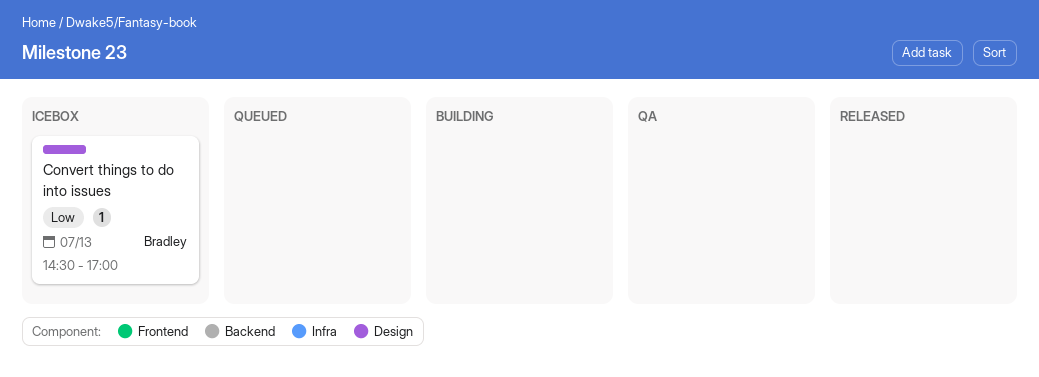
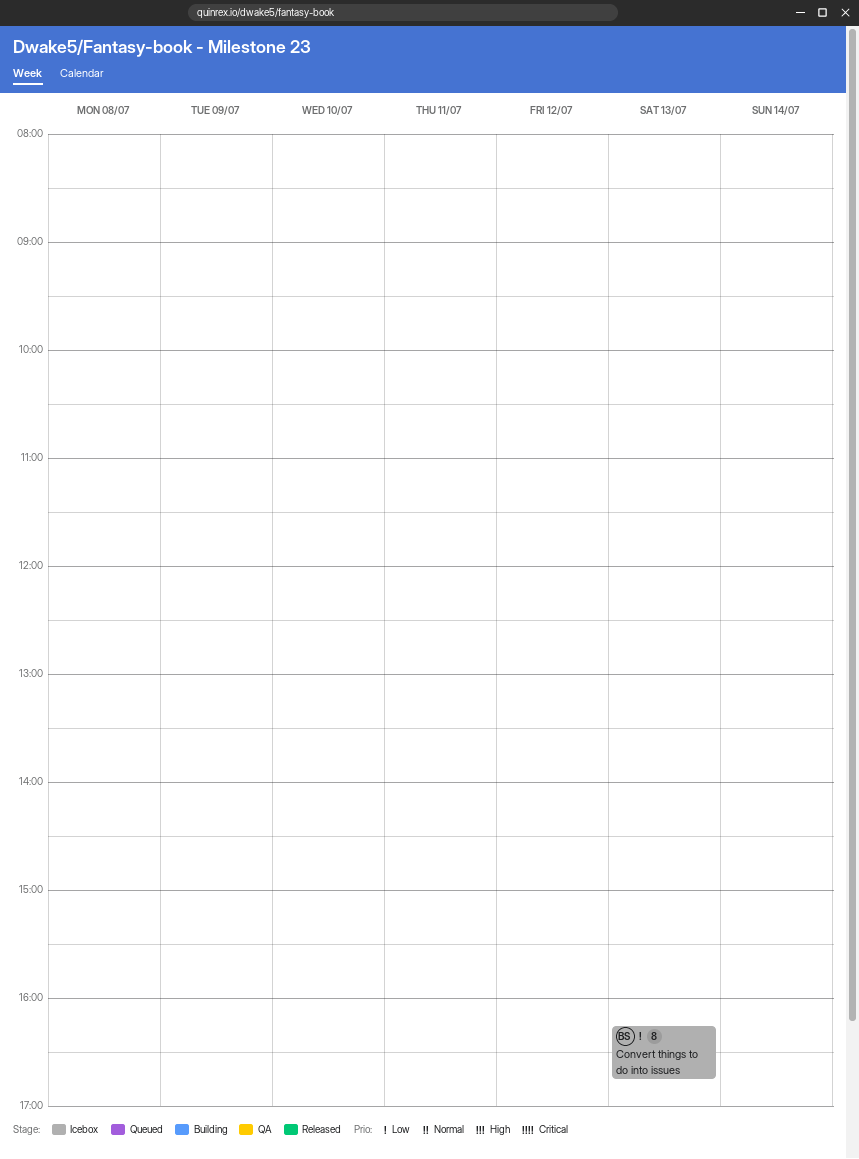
Convert things to do into issues, estimate: 1 -> 8
Convert things to do into issues, begins: 14:30 -> 16:15
Convert things to do into issues, ends: 17:00 -> 16:45

